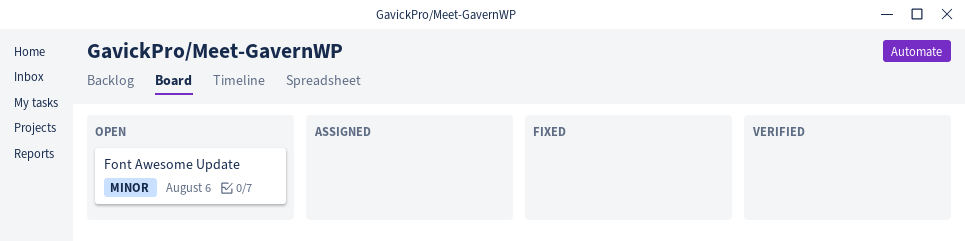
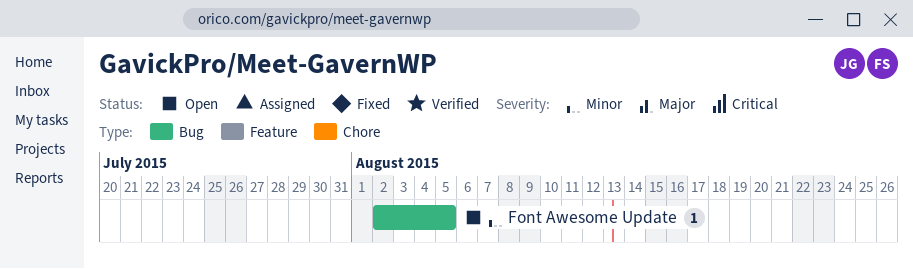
Font Awesome Update, due: Aug 6 -> Aug 5

